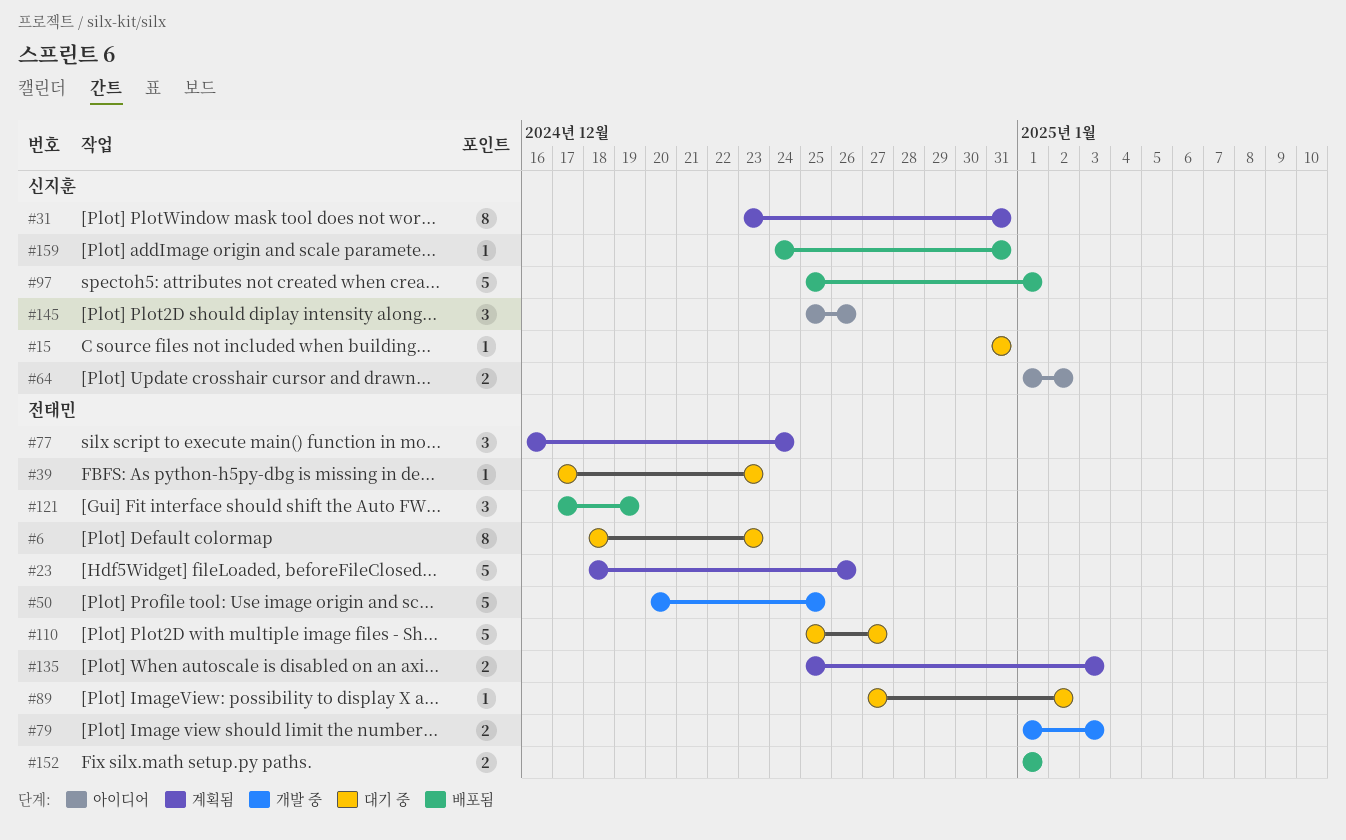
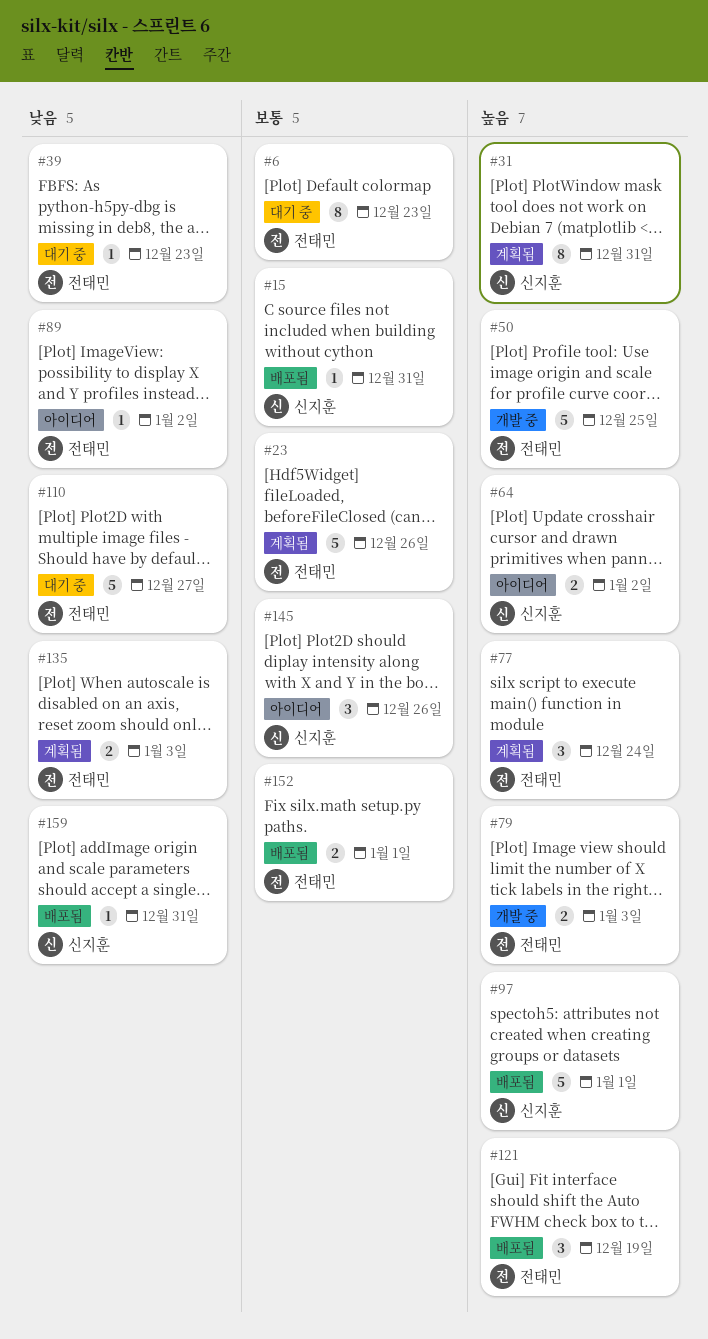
#15, status: 대기 중 -> 배포됨
#89, status: 대기 중 -> 아이디어

